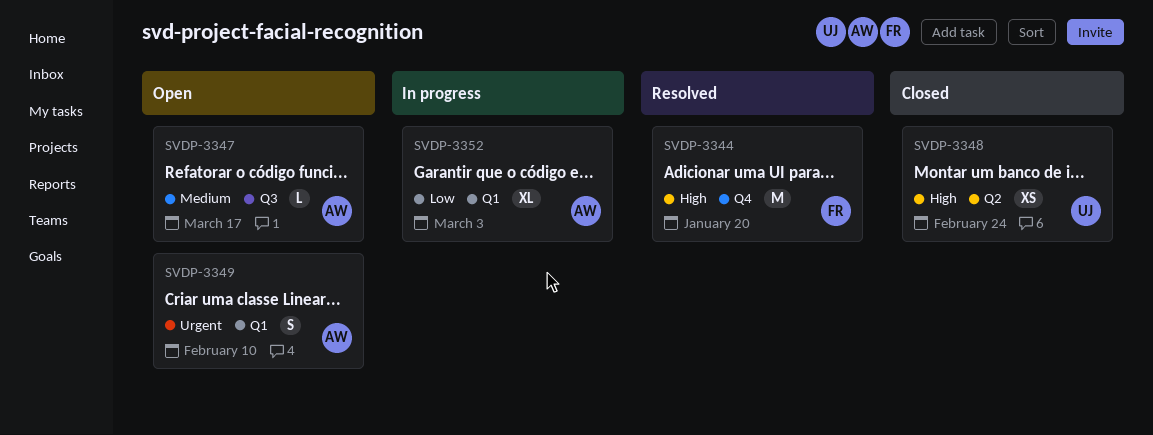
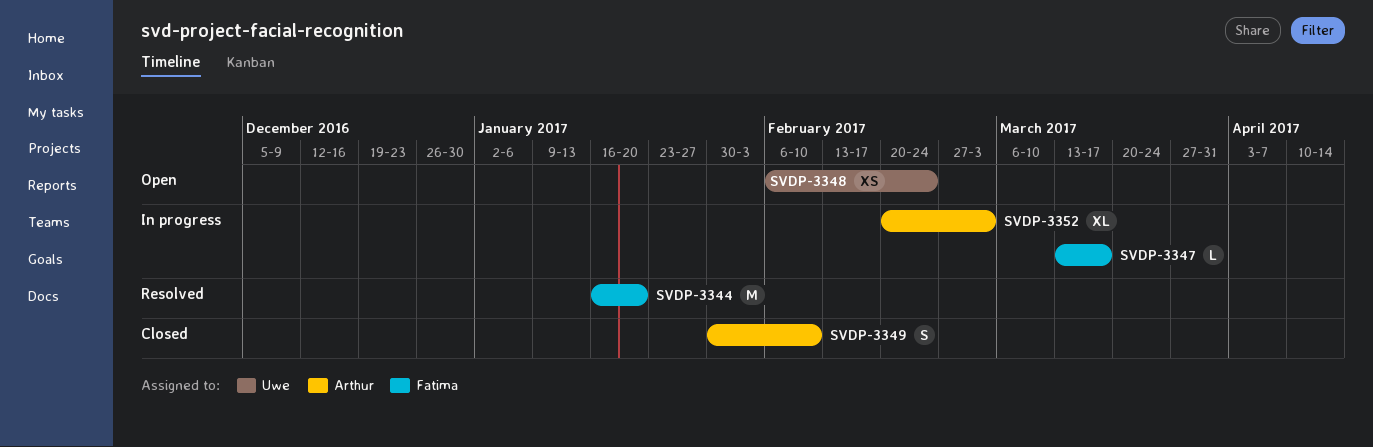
SVDP-3347, status: Open -> In progress
SVDP-3347, owner: Arthur -> Fatima
SVDP-3348, status: Closed -> Open
SVDP-3349, status: Open -> Closed

